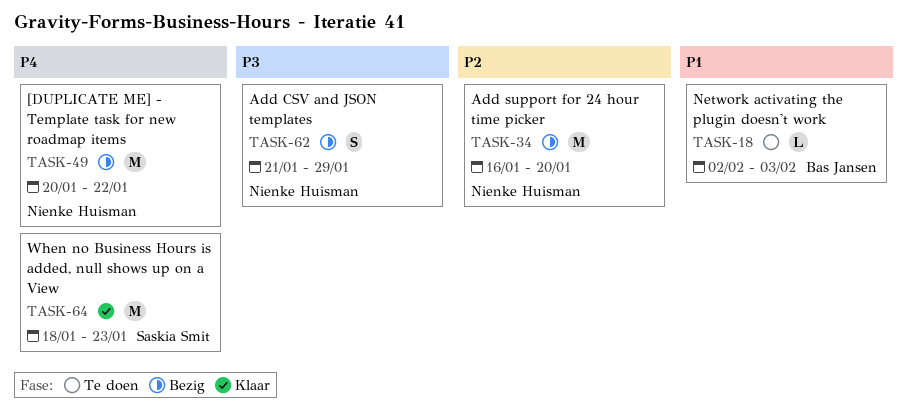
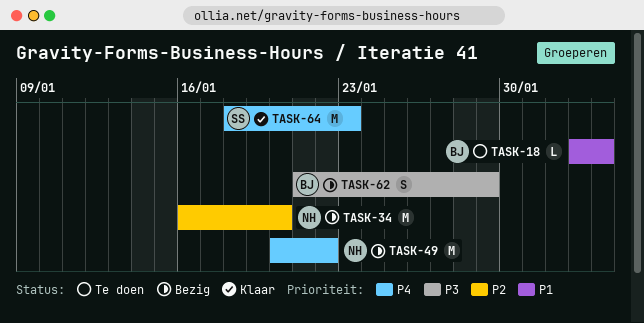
TASK-62, owner: Nienke Huisman -> Bas Jansen

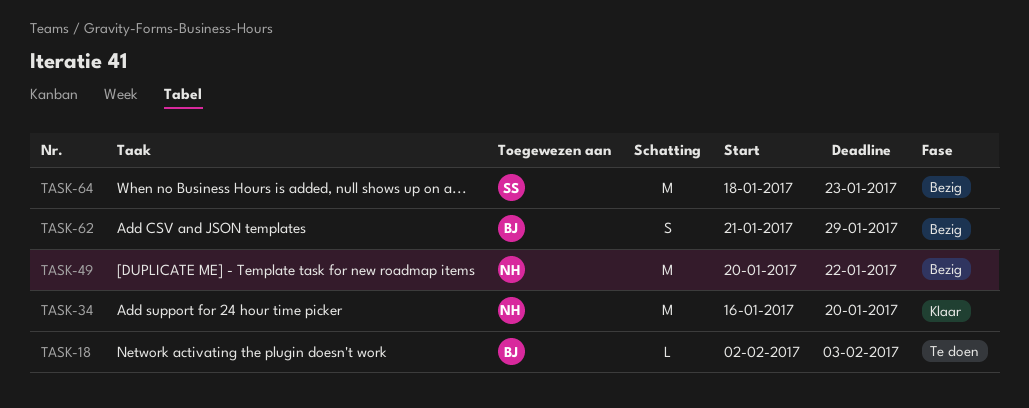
TASK-34, status: Bezig -> Klaar
TASK-64, status: Klaar -> Bezig

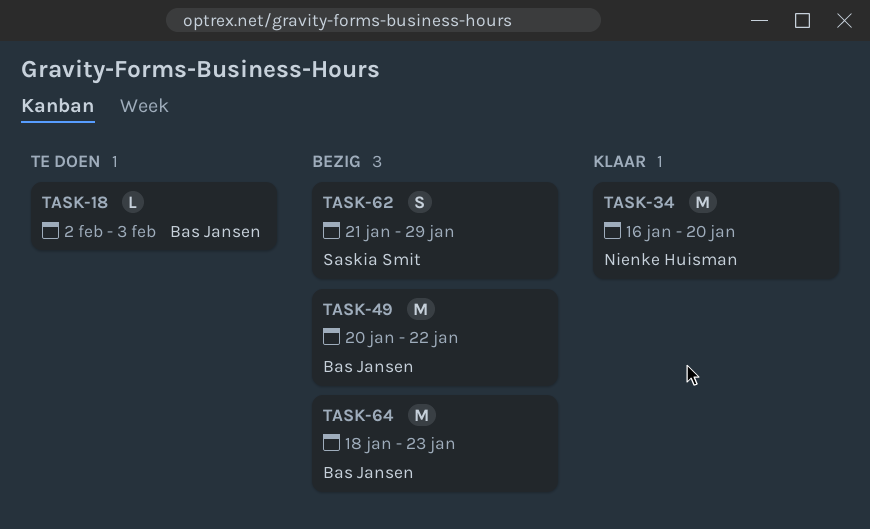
TASK-49, owner: Nienke Huisman -> Bas Jansen
TASK-62, owner: Bas Jansen -> Saskia Smit
TASK-64, owner: Saskia Smit -> Bas Jansen

